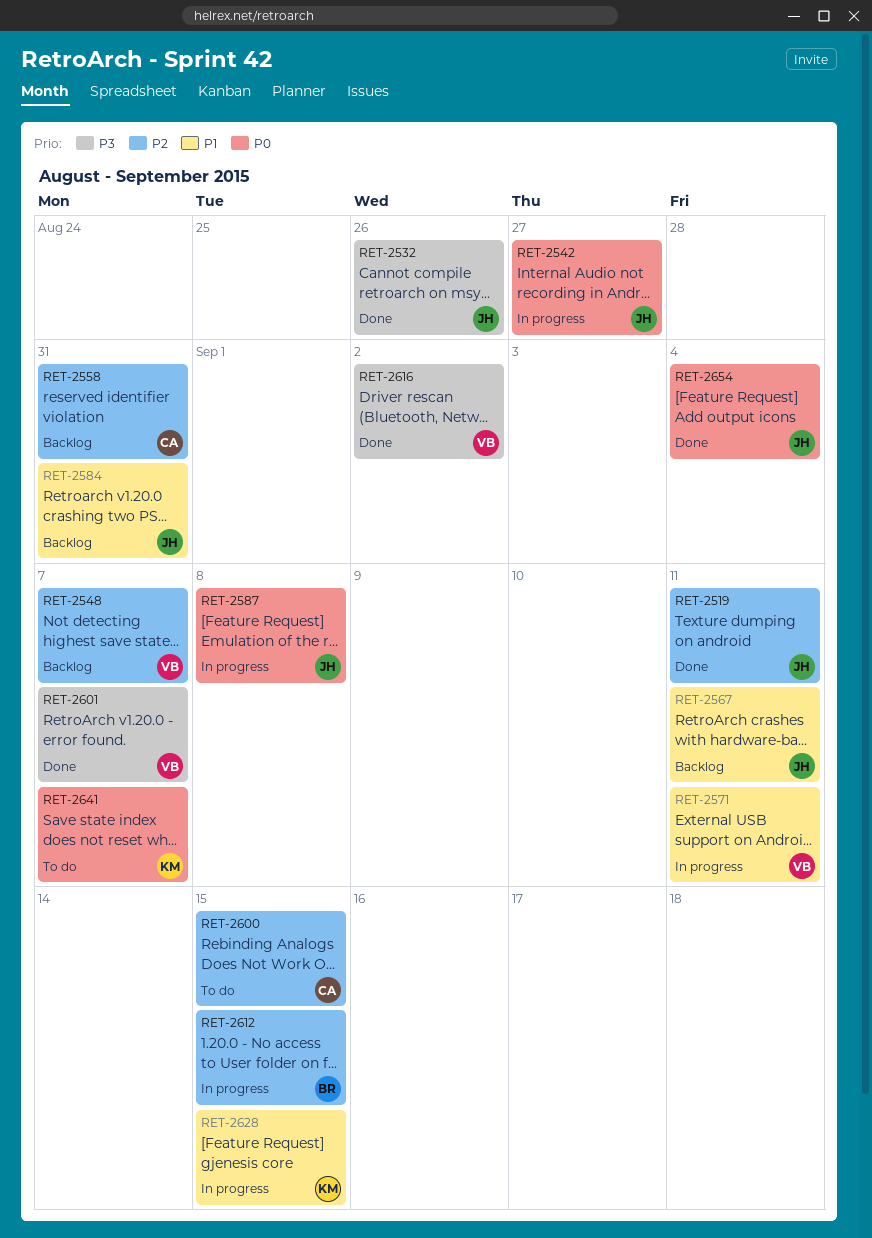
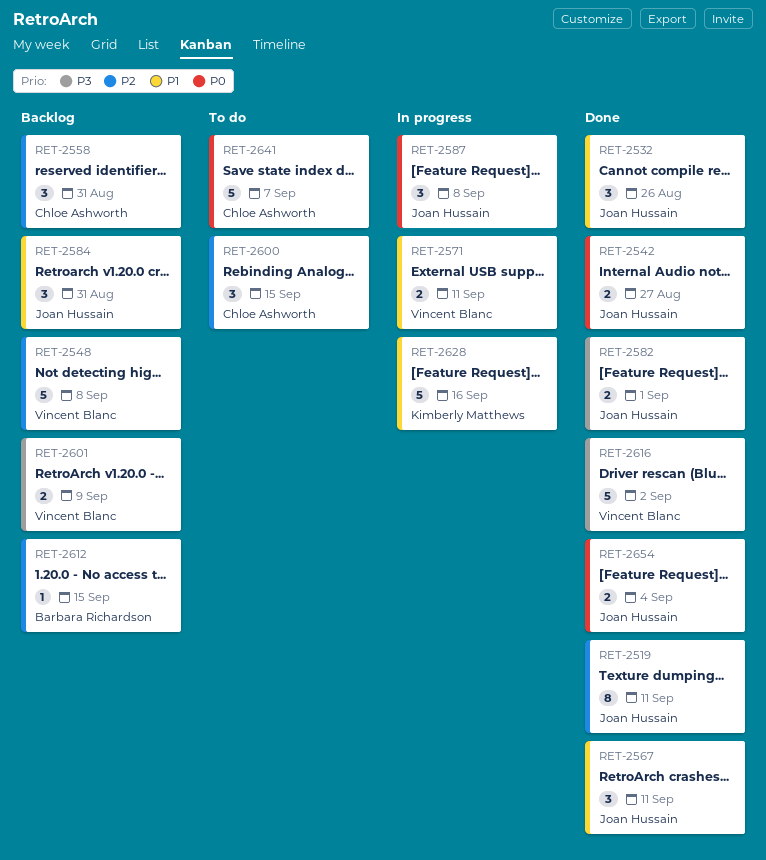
RET-2532, priority: P3 -> P1
RET-2542, status: In progress -> Done
RET-2548, due: Sep 7 -> Sep 8
RET-2567, status: Backlog -> Done
RET-2582: none -> present
RET-2601, status: Done -> Backlog
RET-2601, due: Sep 7 -> Sep 9
RET-2612, status: In progress -> Backlog
RET-2628, due: Sep 15 -> Sep 16
RET-2641, owner: Kimberly Matthews -> Chloe Ashworth

